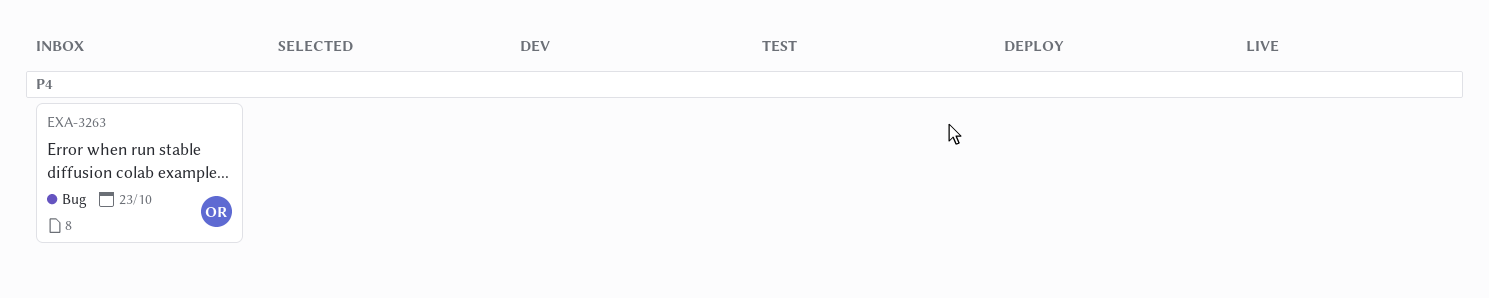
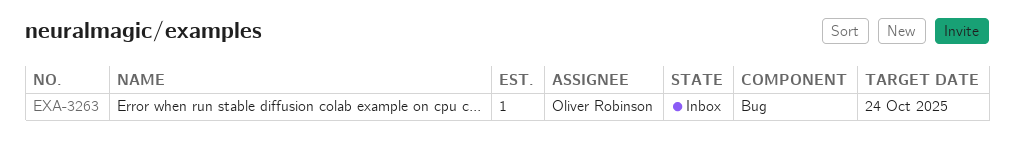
EXA-3263, due: Oct 23 -> Oct 24

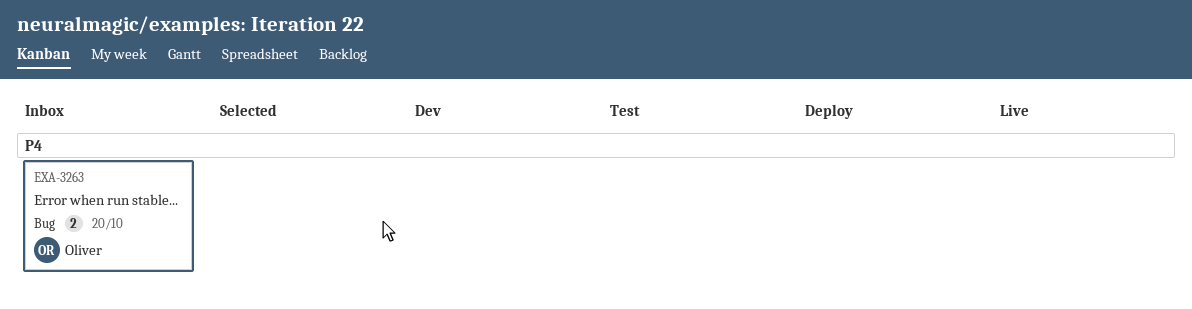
EXA-3263, estimate: 1 -> 2
EXA-3263, due: Oct 24 -> Oct 20

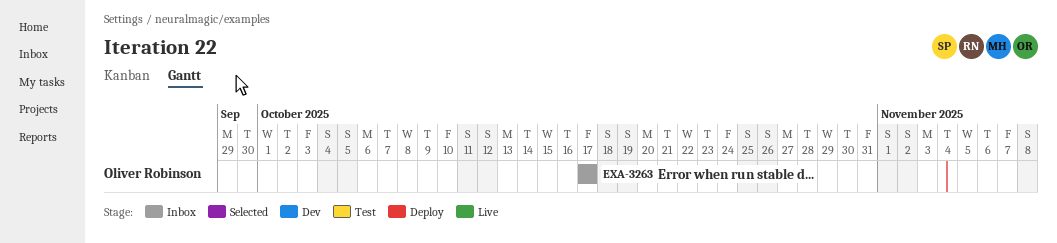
EXA-3263, due: Oct 20 -> Oct 17

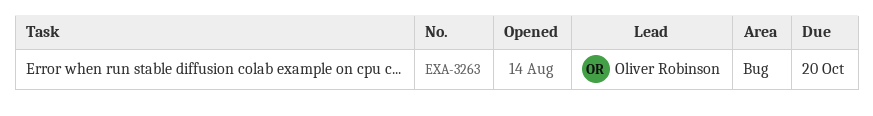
EXA-3263, due: Oct 17 -> Oct 20

